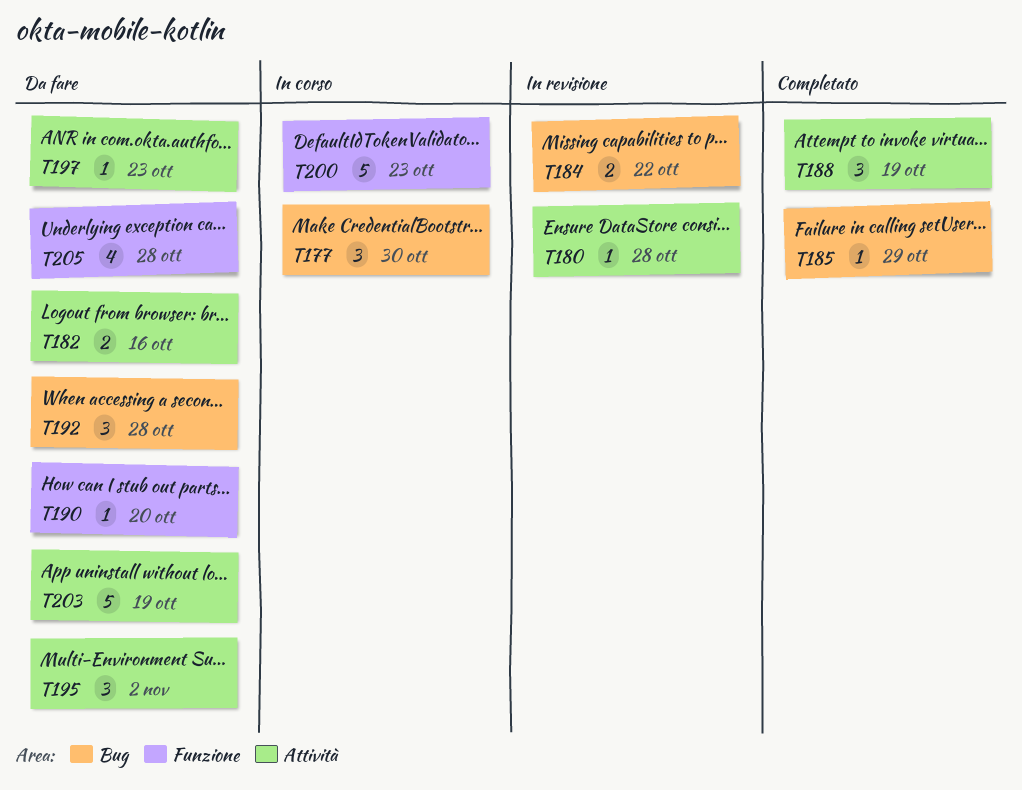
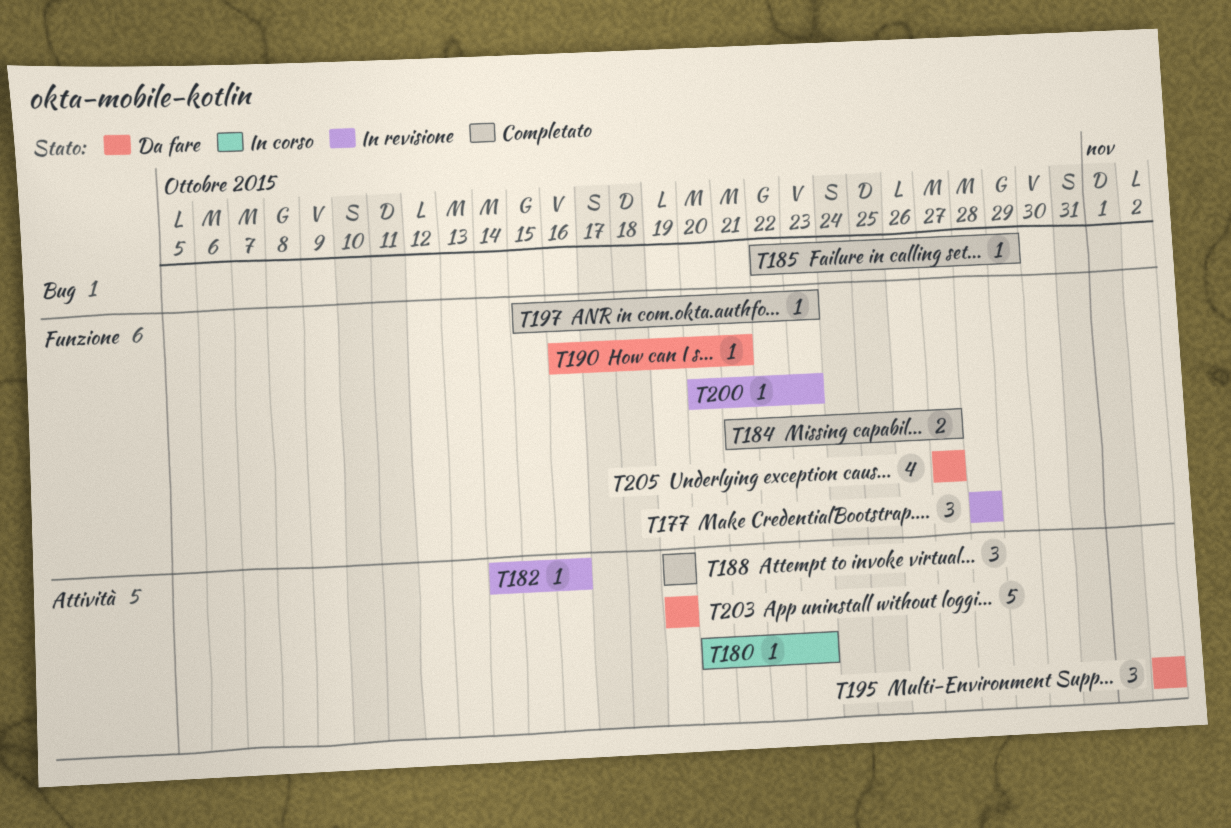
T177, status: In corso -> In revisione
T177, label: Bug -> Funzione
T177, due: Oct 30 -> Oct 28
T180, status: In revisione -> In corso
T180, due: Oct 28 -> Oct 23
T182, status: Da fare -> In revisione
T182, estimate: 2 -> 1
T184, status: In revisione -> Completato
T184, label: Bug -> Funzione
T184, due: Oct 22 -> Oct 27
T190, due: Oct 20 -> Oct 21
T192: present -> none
T197, status: Da fare -> Completato
T197, label: Attività -> Funzione
T200, status: In corso -> In revisione
T200, estimate: 5 -> 1
T205, due: Oct 28 -> Oct 27

